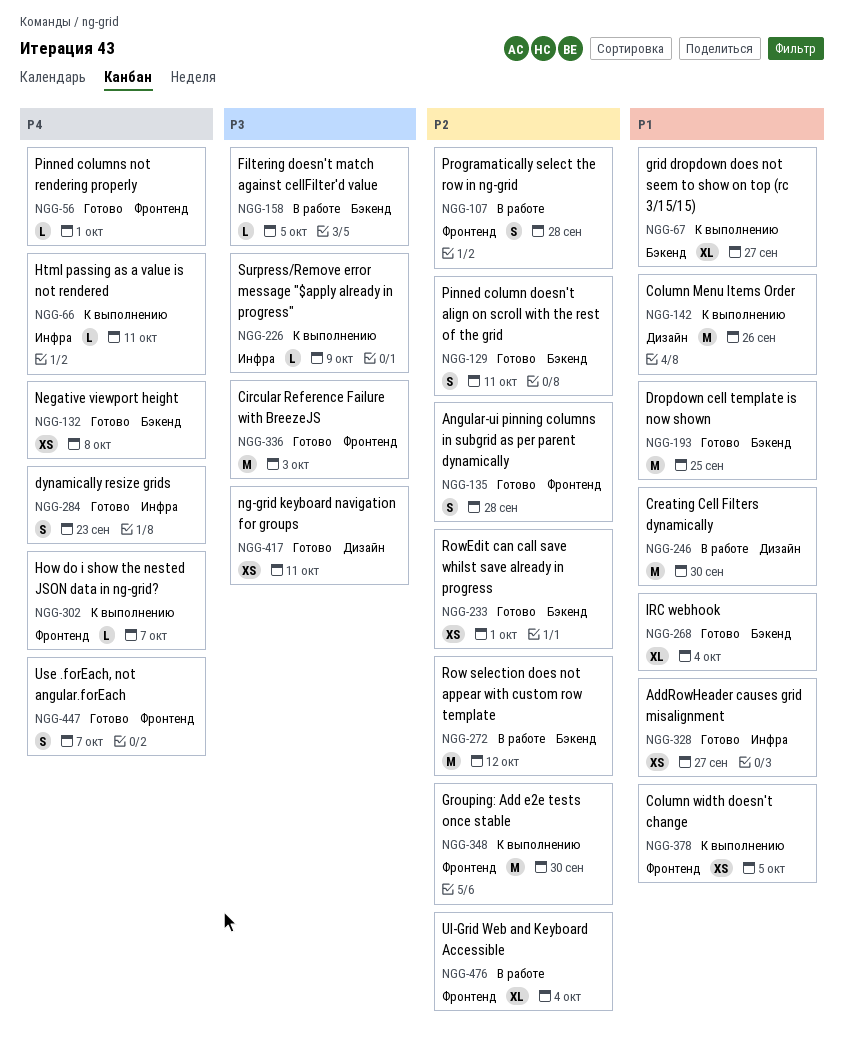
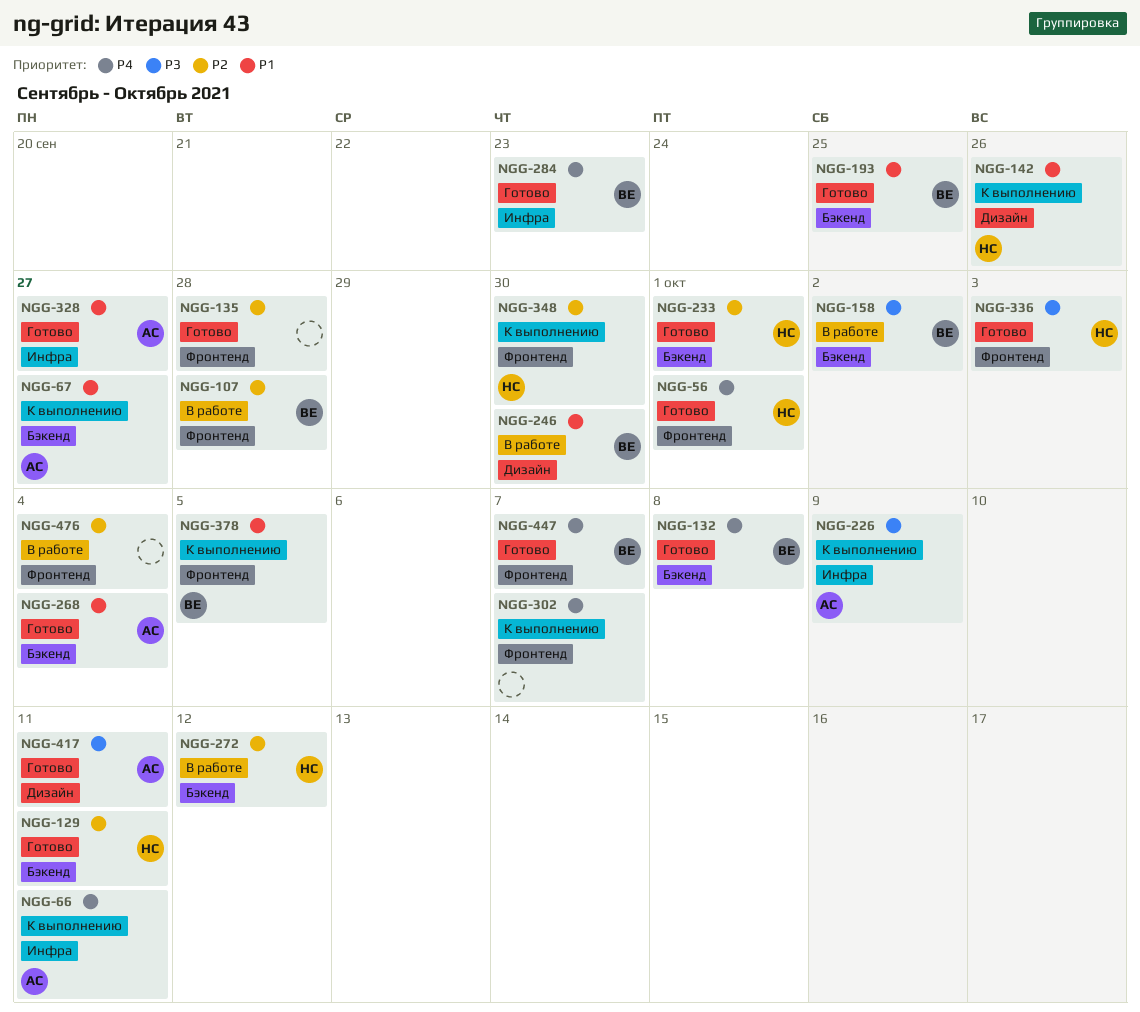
NGG-158, due: Oct 5 -> Oct 2

